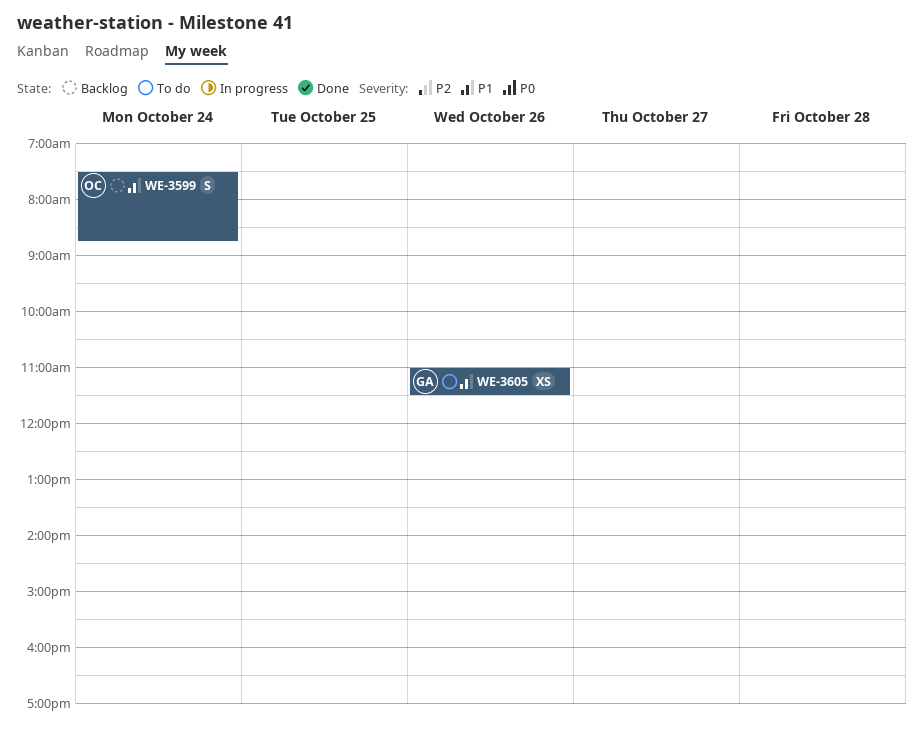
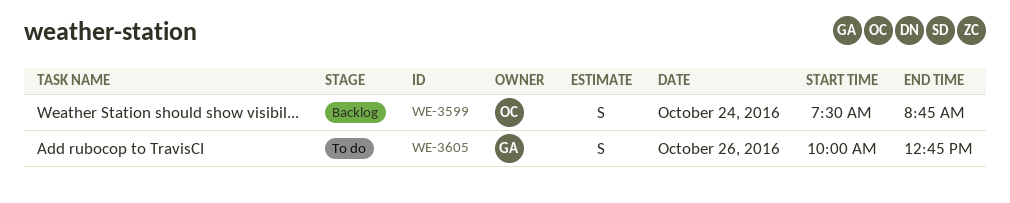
WE-3605, estimate: XS -> S
WE-3605, begins: 11:00 -> 10:00
WE-3605, ends: 11:30 -> 12:45

